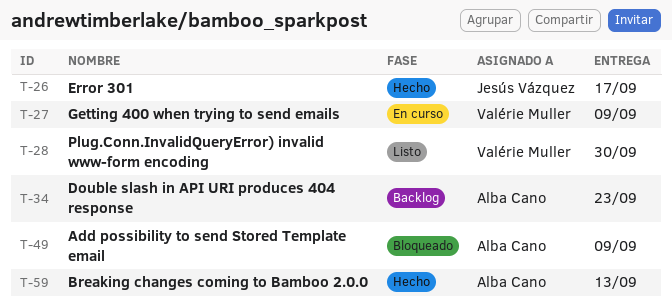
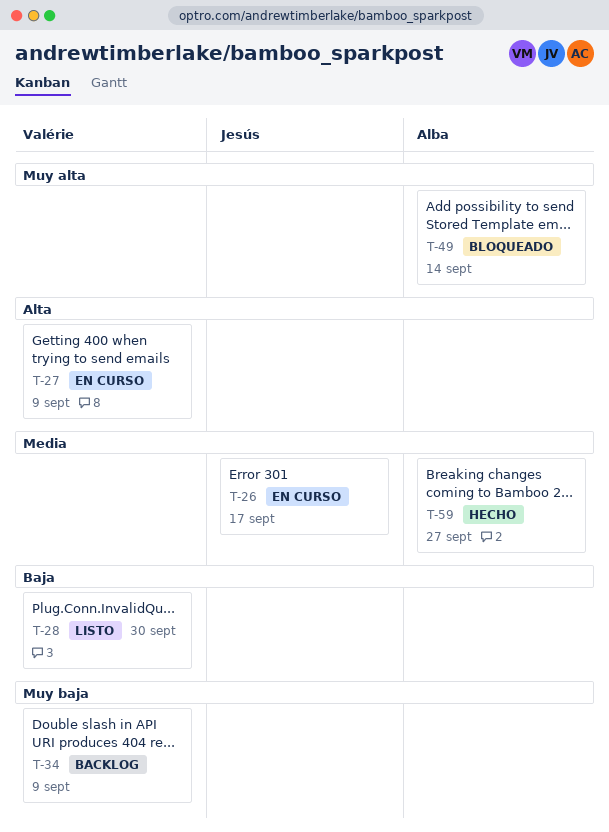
T-26, status: Hecho -> En curso
T-34, owner: Alba Cano -> Valérie Muller
T-34, due: Sep 23 -> Sep 9
T-49, due: Sep 9 -> Sep 14
T-59, due: Sep 13 -> Sep 27

